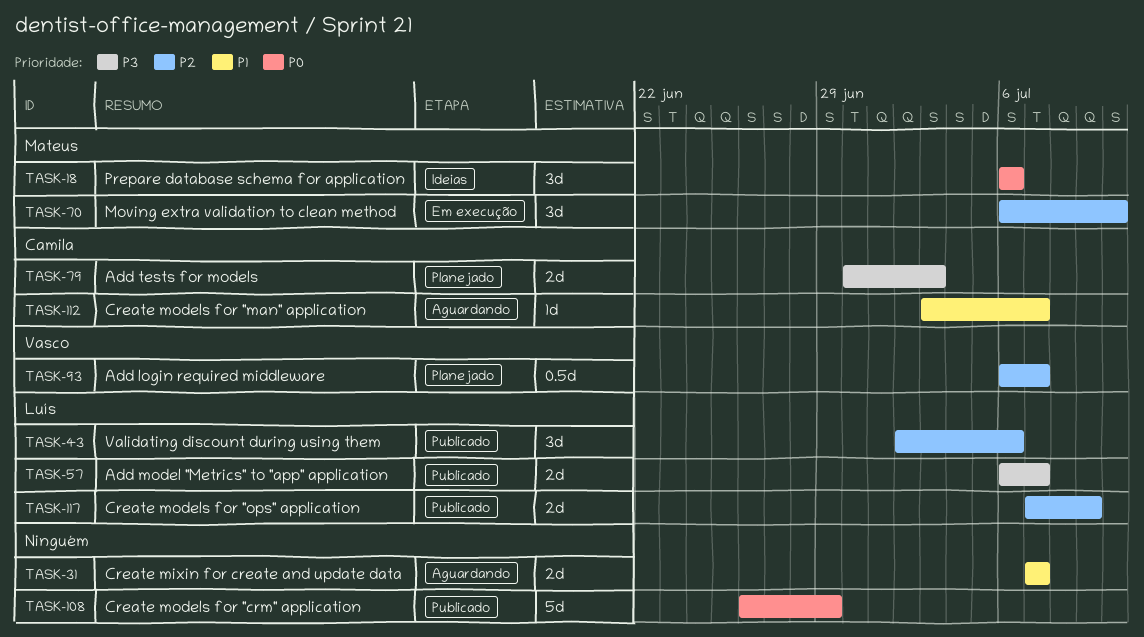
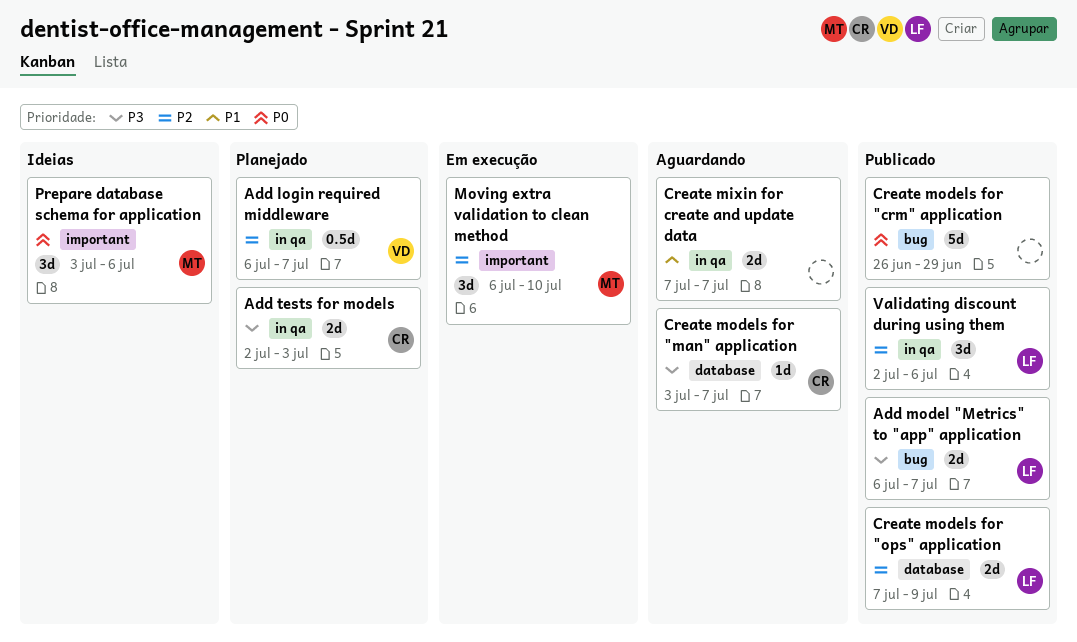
Add tests for models, start: Jun 30 -> Jul 2
Create models for "man" application, priority: P1 -> P3
Prepare database schema for application, start: Jul 6 -> Jul 3

